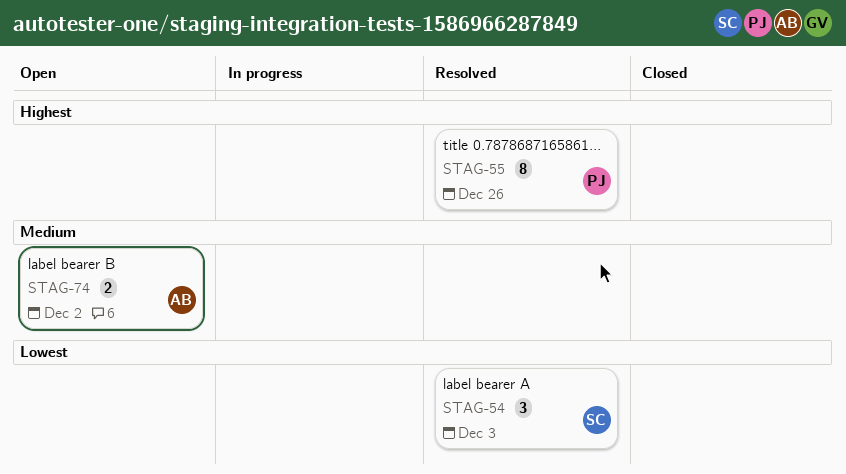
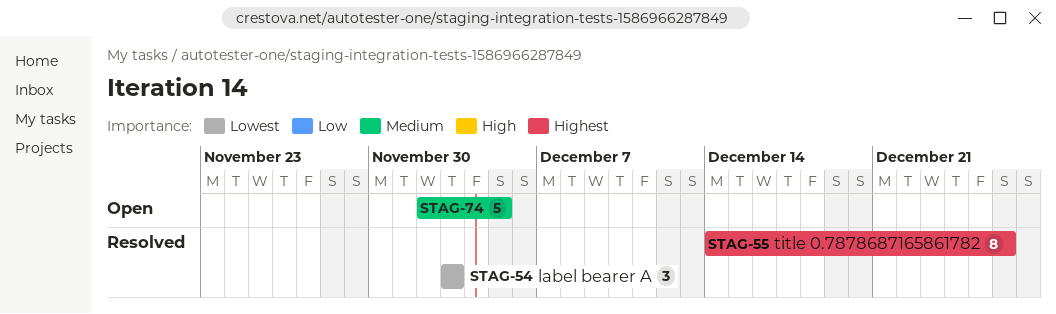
STAG-74, estimate: 2 -> 5
STAG-74, due: Dec 2 -> Dec 5

